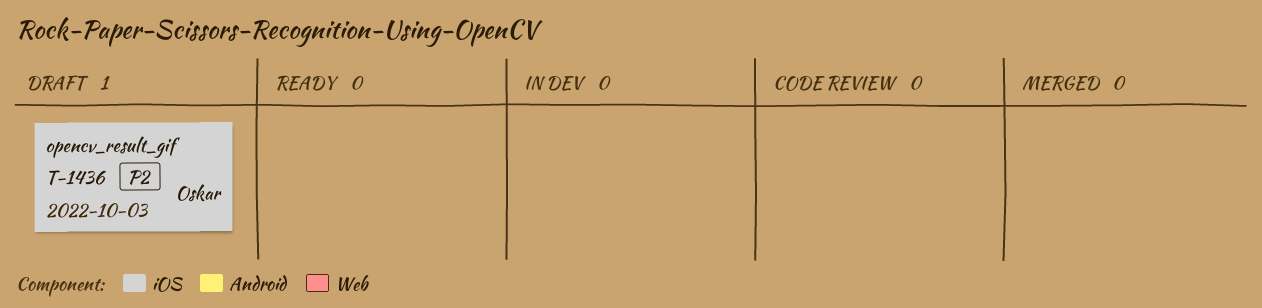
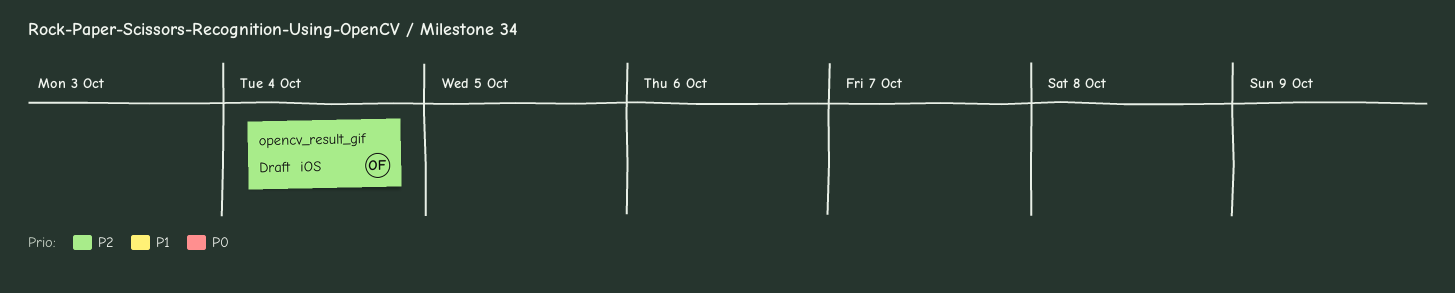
opencv_result_gif, due: Oct 3 -> Oct 4

